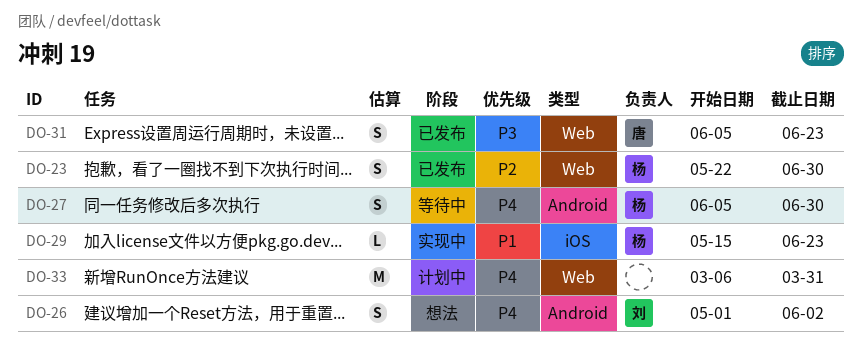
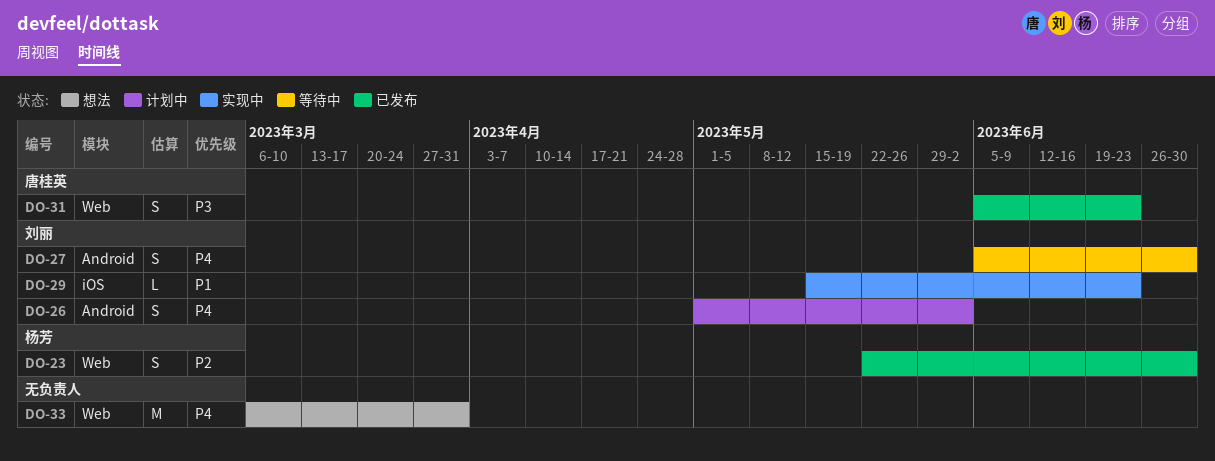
DO-26, status: 想法 -> 计划中
DO-27, owner: 杨芳 -> 刘丽
DO-29, owner: 杨芳 -> 刘丽
DO-33, status: 计划中 -> 想法

